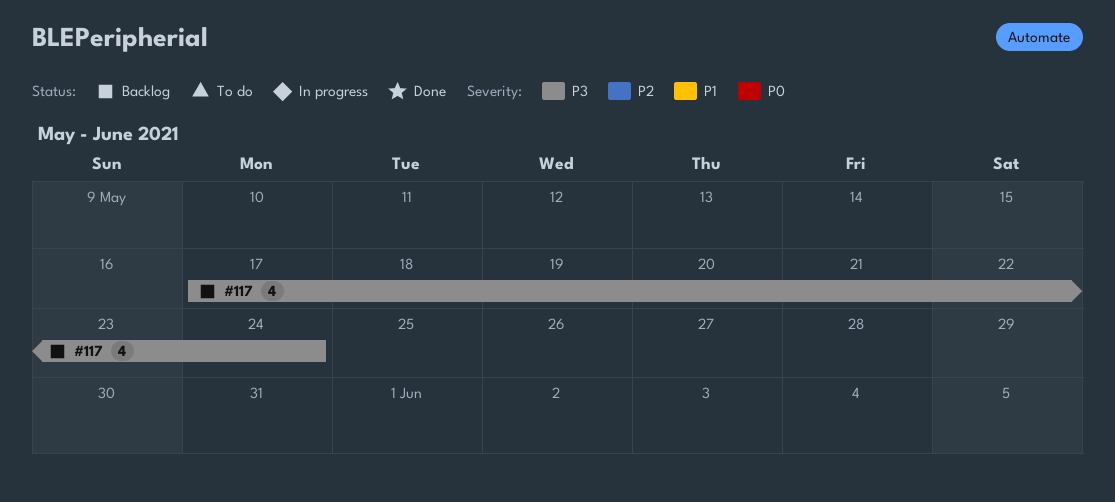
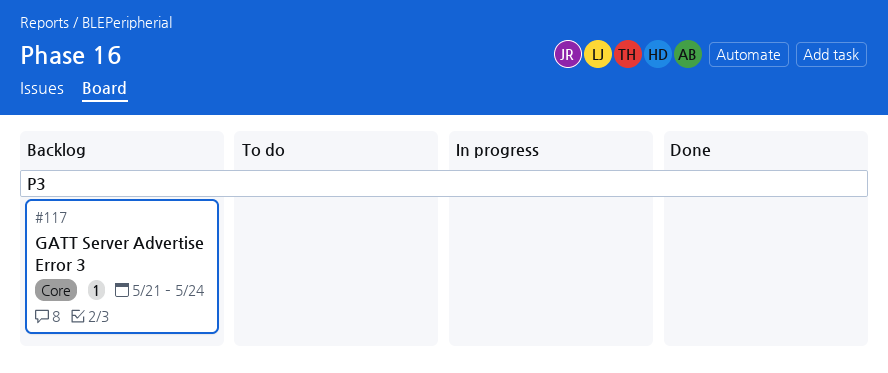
#117, estimate: 4 -> 1
#117, start: May 17 -> May 21

